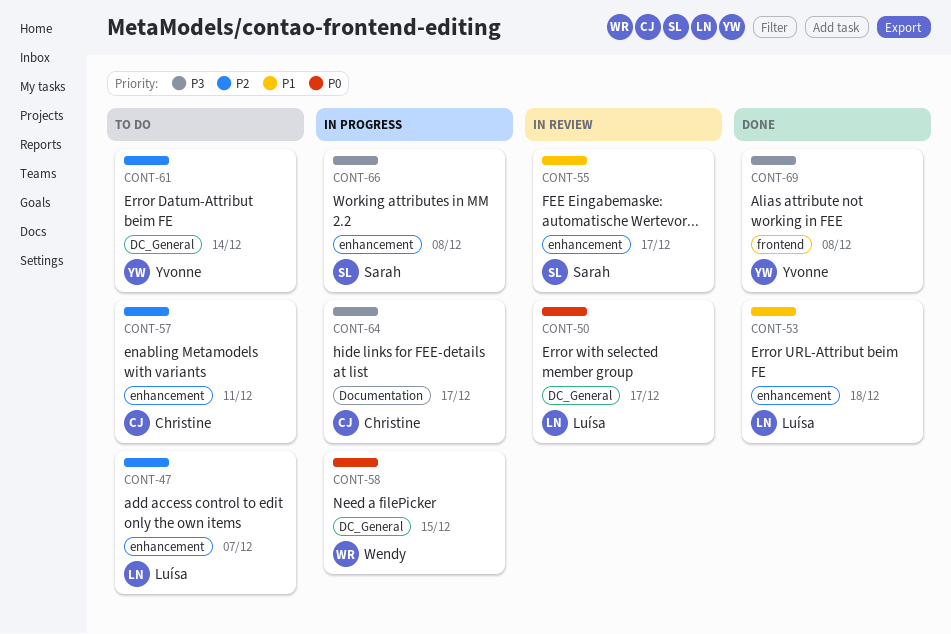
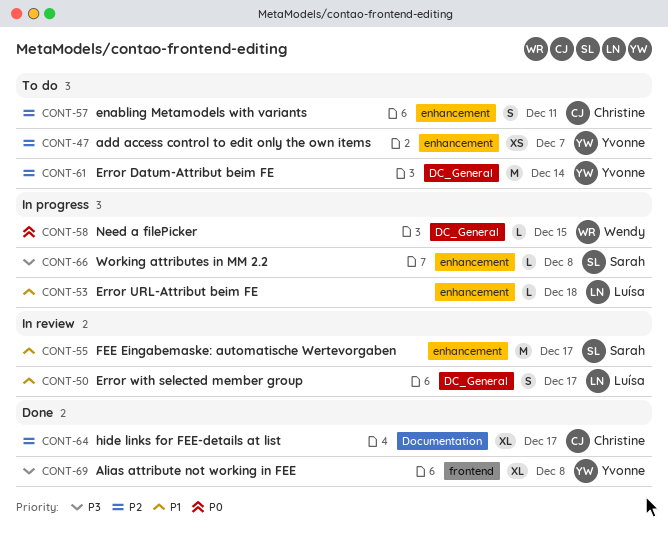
CONT-47, owner: Luísa -> Yvonne
CONT-50, priority: P0 -> P1
CONT-53, status: Done -> In progress
CONT-64, status: In progress -> Done
CONT-64, priority: P3 -> P2

